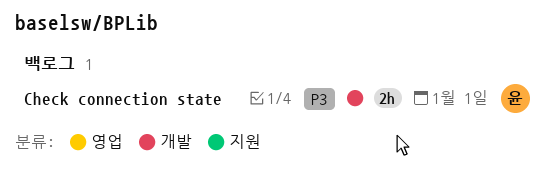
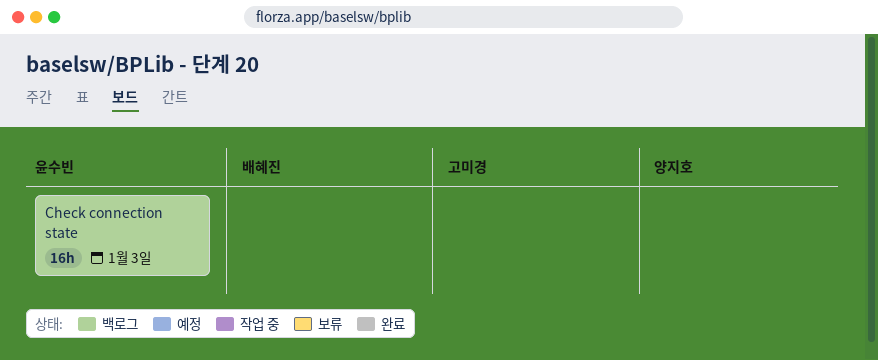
Check connection state, estimate: 2h -> 16h
Check connection state, due: Jan 1 -> Jan 3

